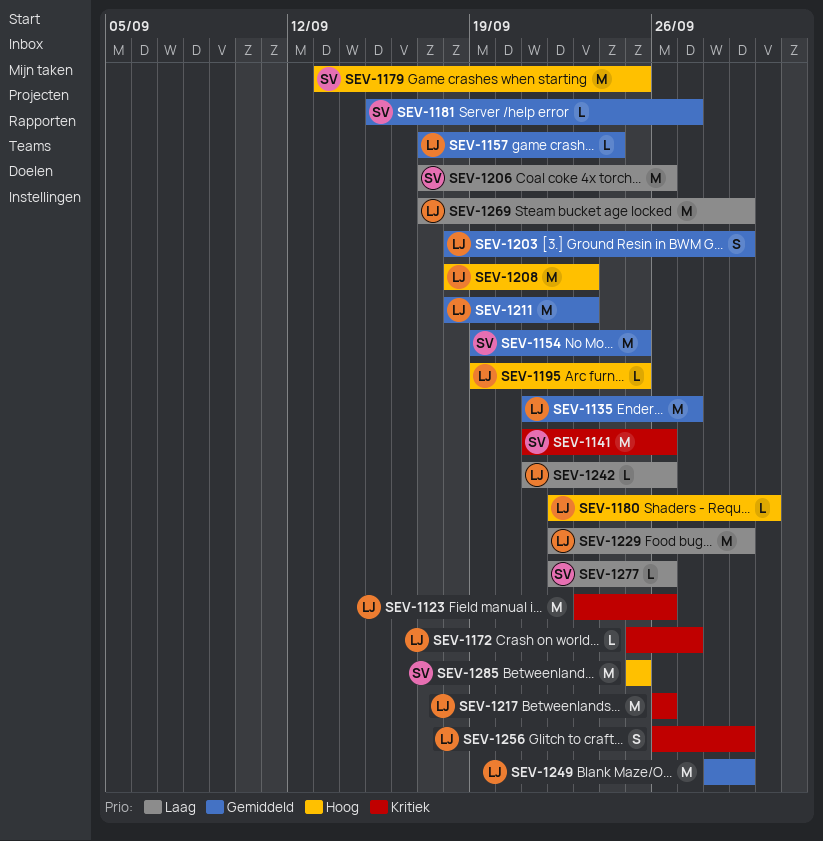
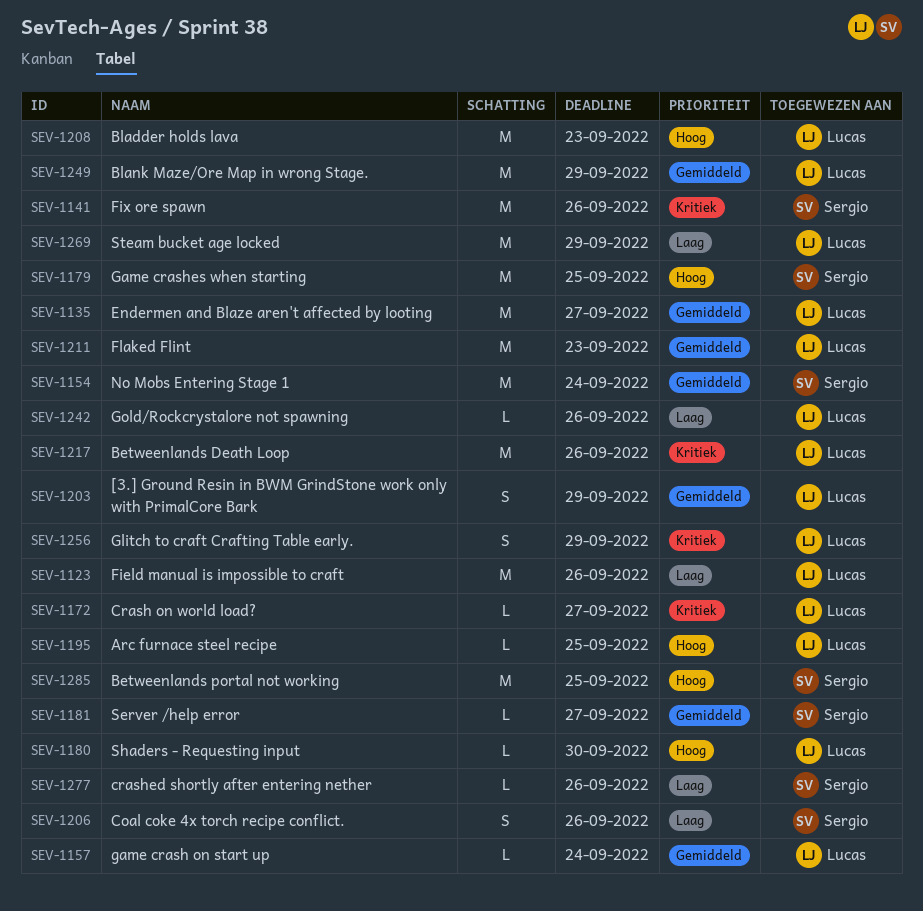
SEV-1123, priority: Kritiek -> Laag
SEV-1154, due: Sep 25 -> Sep 24
SEV-1206, estimate: M -> S
SEV-1229: present -> none

